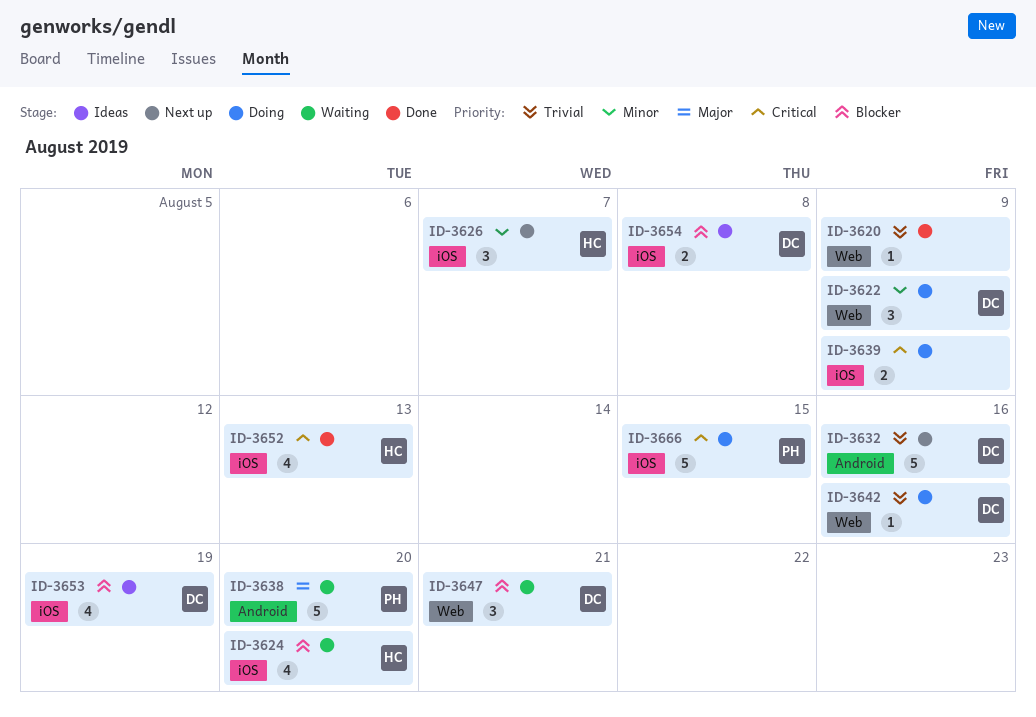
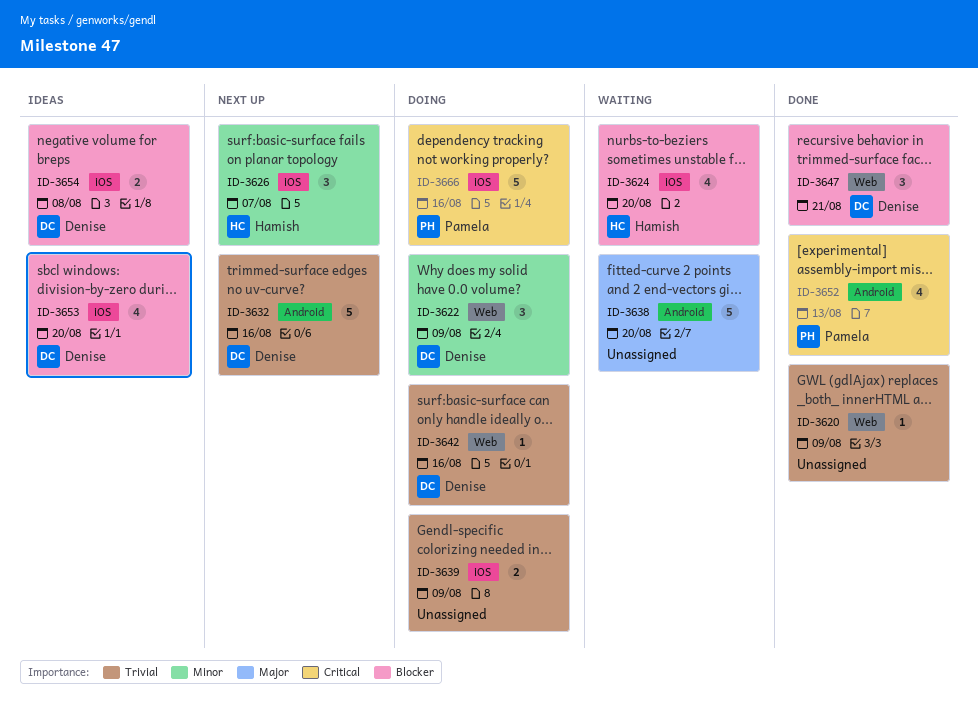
ID-3638, owner: Pamela -> none
ID-3639, priority: Critical -> Trivial
ID-3647, status: Waiting -> Done
ID-3652, owner: Hamish -> Pamela
ID-3652, label: iOS -> Android
ID-3653, due: Aug 19 -> Aug 20
ID-3666, due: Aug 15 -> Aug 16

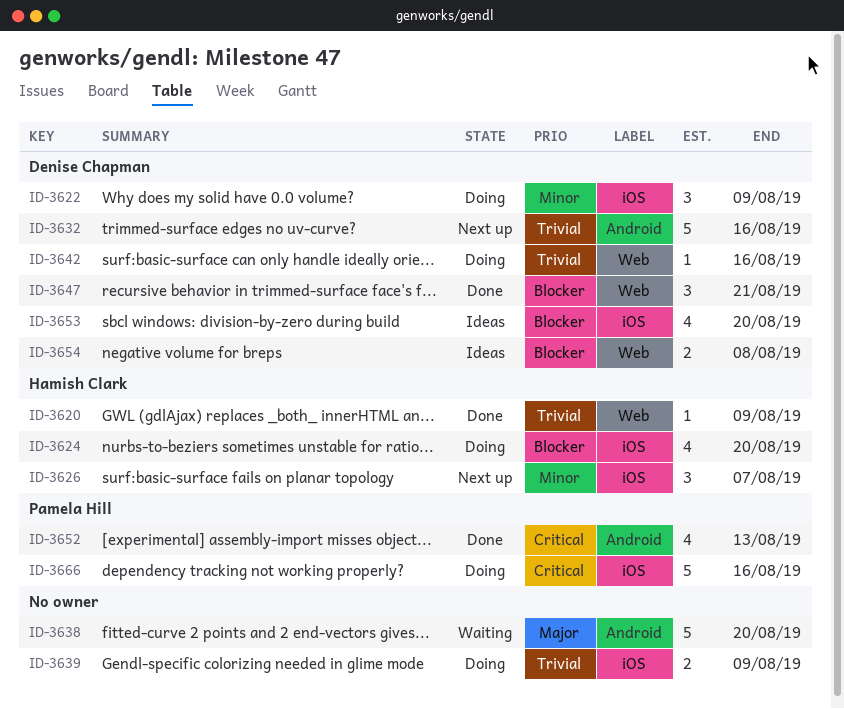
ID-3620, owner: none -> Hamish Clark
ID-3622, label: Web -> iOS
ID-3624, status: Waiting -> Doing
ID-3654, label: iOS -> Web

